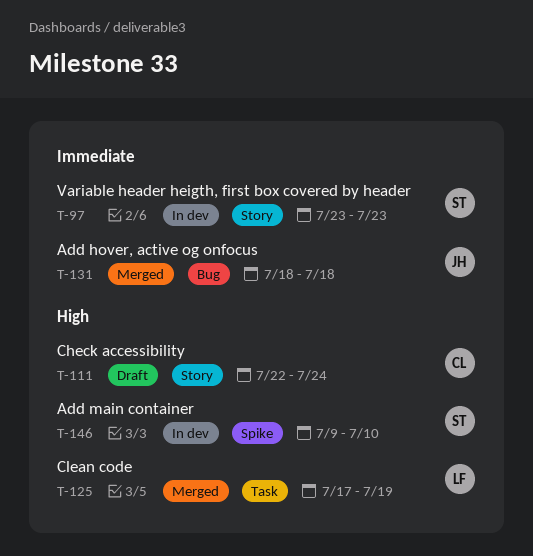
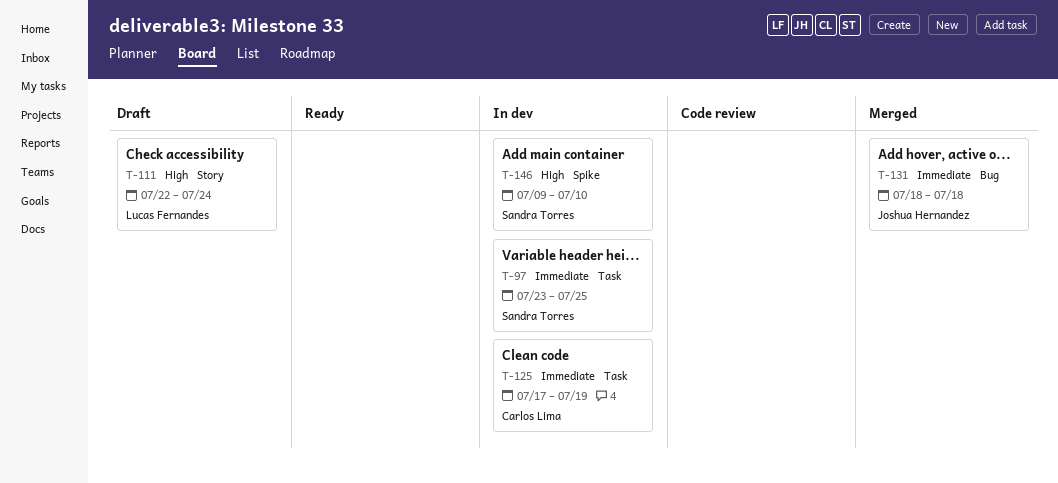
T-97, label: Story -> Task
T-97, due: Jul 23 -> Jul 25
T-111, owner: Carlos Lima -> Lucas Fernandes
T-125, status: Merged -> In dev
T-125, owner: Lucas Fernandes -> Carlos Lima
T-125, priority: High -> Immediate

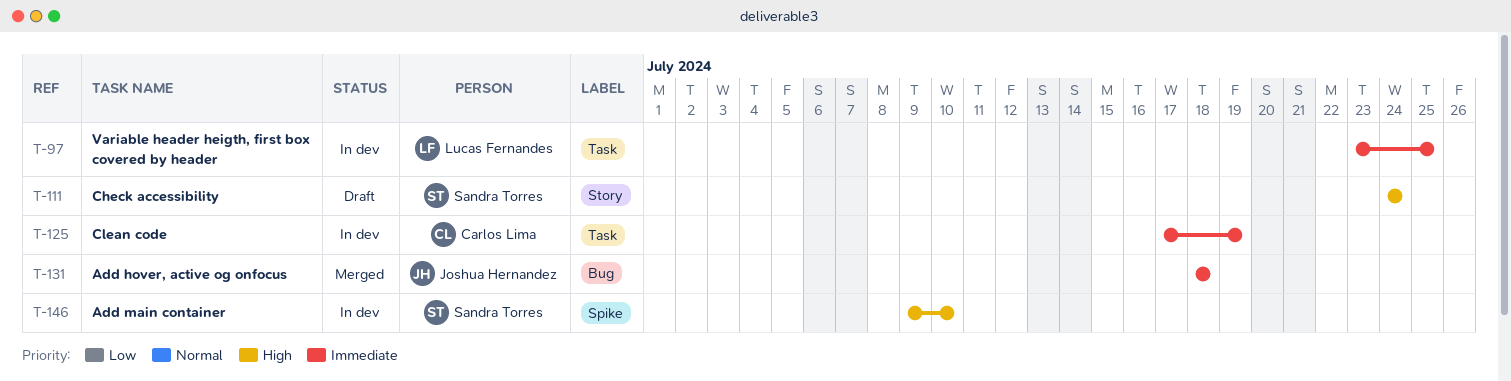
T-97, owner: Sandra Torres -> Lucas Fernandes
T-111, owner: Lucas Fernandes -> Sandra Torres
T-111, start: Jul 22 -> Jul 24

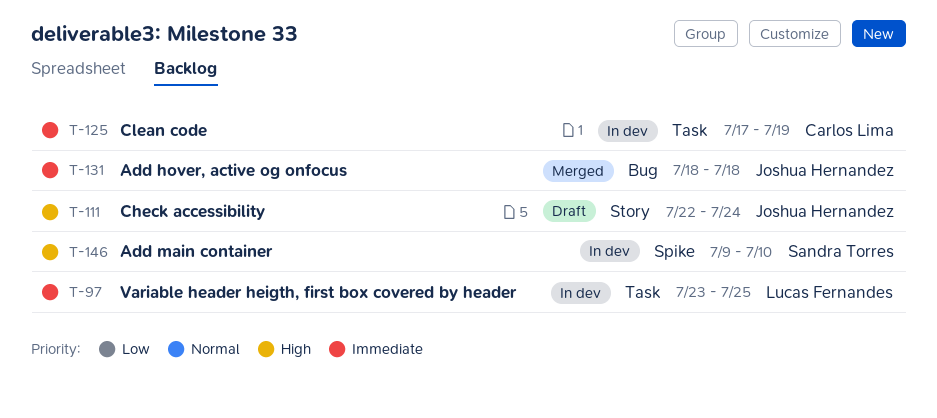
T-111, owner: Sandra Torres -> Joshua Hernandez
T-111, start: Jul 24 -> Jul 22

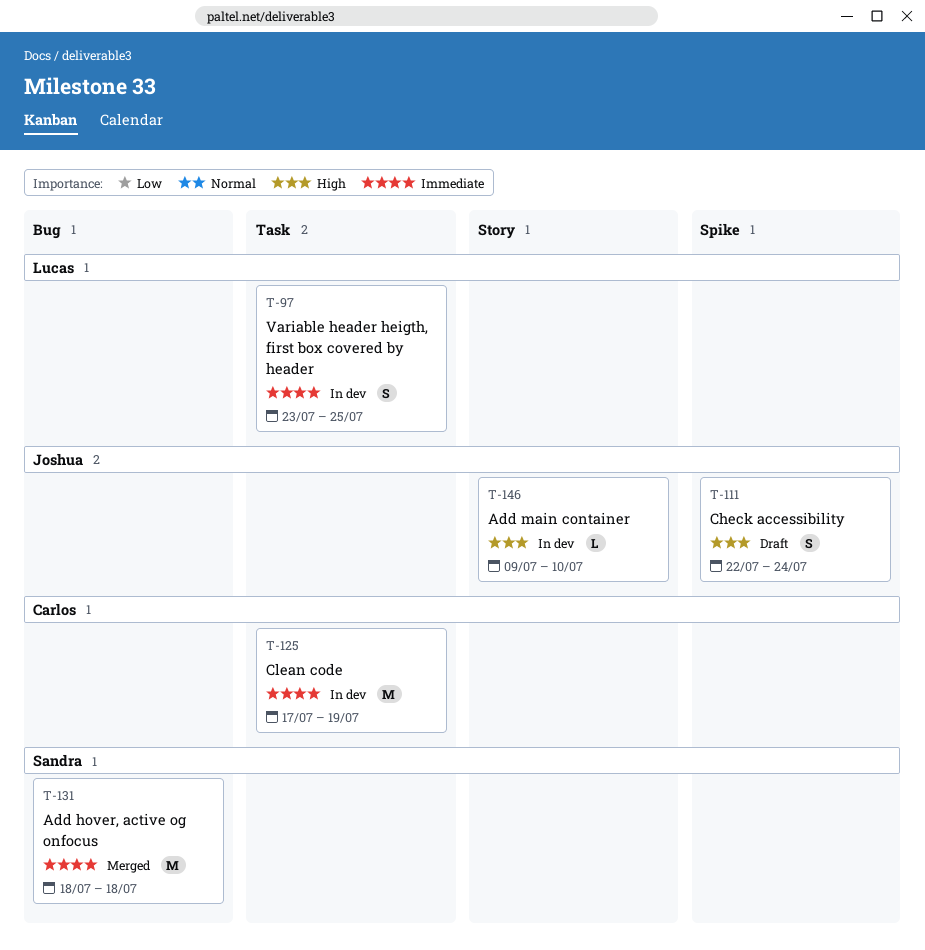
T-111, label: Story -> Spike
T-131, owner: Joshua Hernandez -> Sandra Torres
T-146, owner: Sandra Torres -> Joshua Hernandez
T-146, label: Spike -> Story

